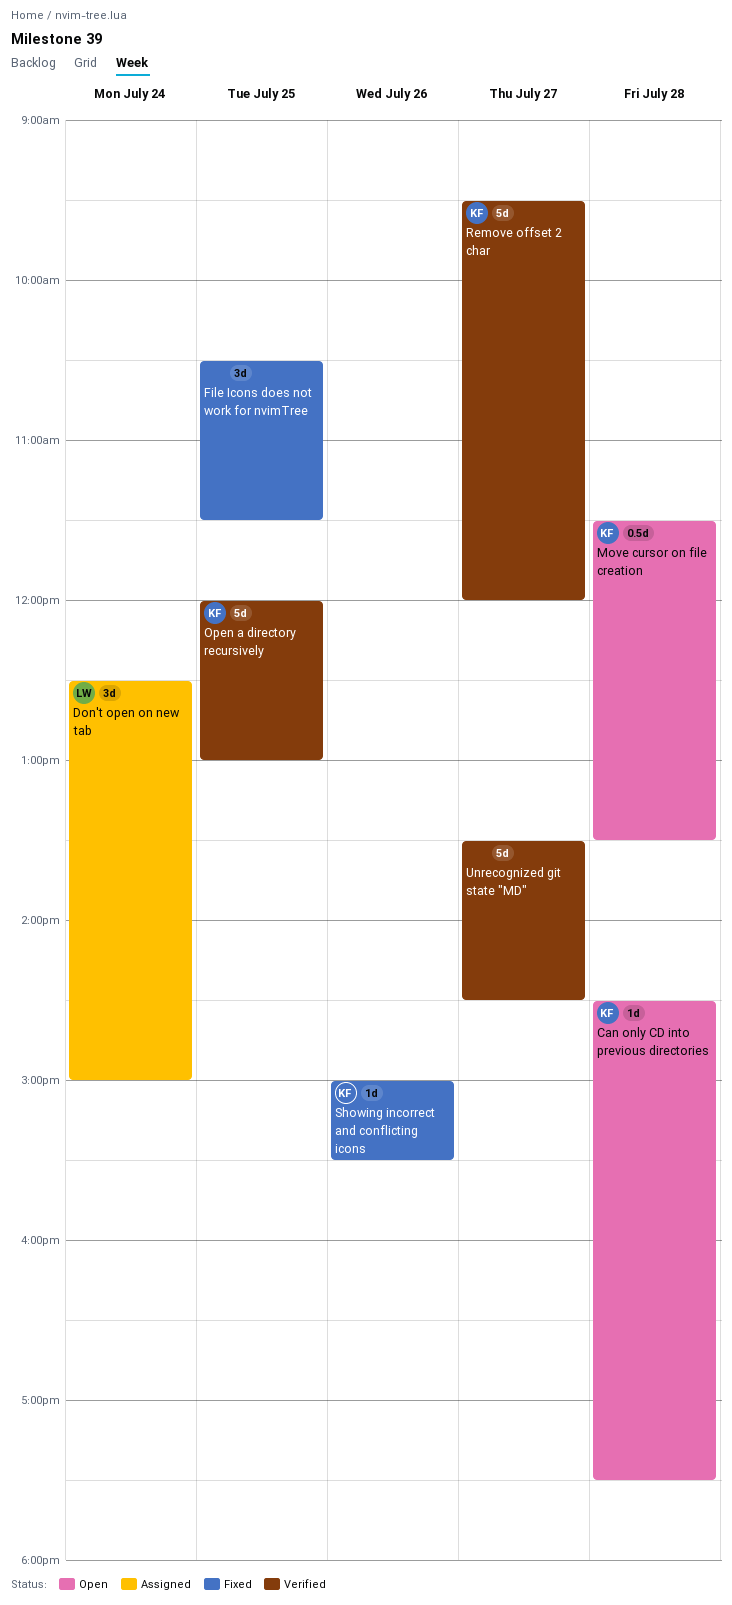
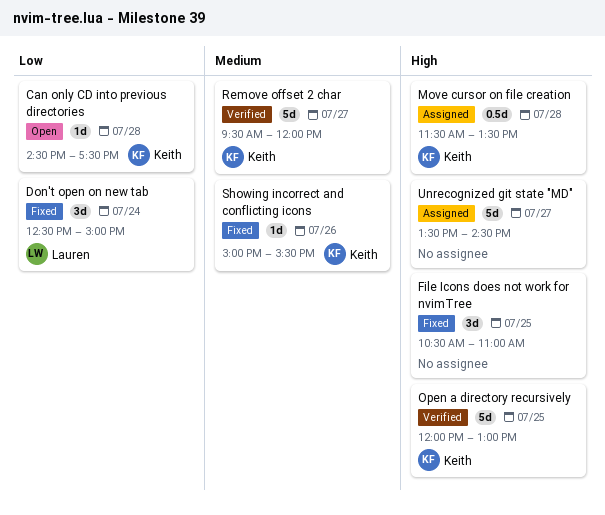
Don't open on new tab, status: Assigned -> Fixed
File Icons does not work for nvimTree, ends: 11:30 -> 11:00
Move cursor on file creation, status: Open -> Assigned
Unrecognized git state "MD", status: Verified -> Assigned

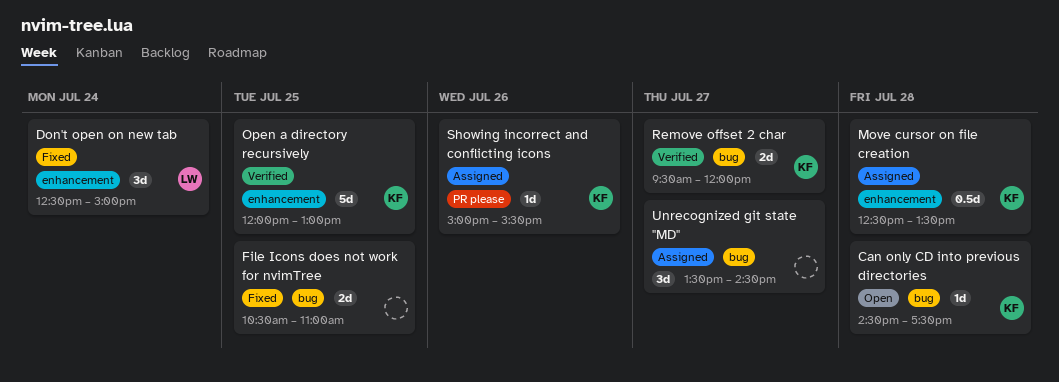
File Icons does not work for nvimTree, estimate: 3d -> 2d
Move cursor on file creation, begins: 11:30 -> 12:30
Remove offset 2 char, estimate: 5d -> 2d
Showing incorrect and conflicting icons, status: Fixed -> Assigned
Unrecognized git state "MD", estimate: 5d -> 3d

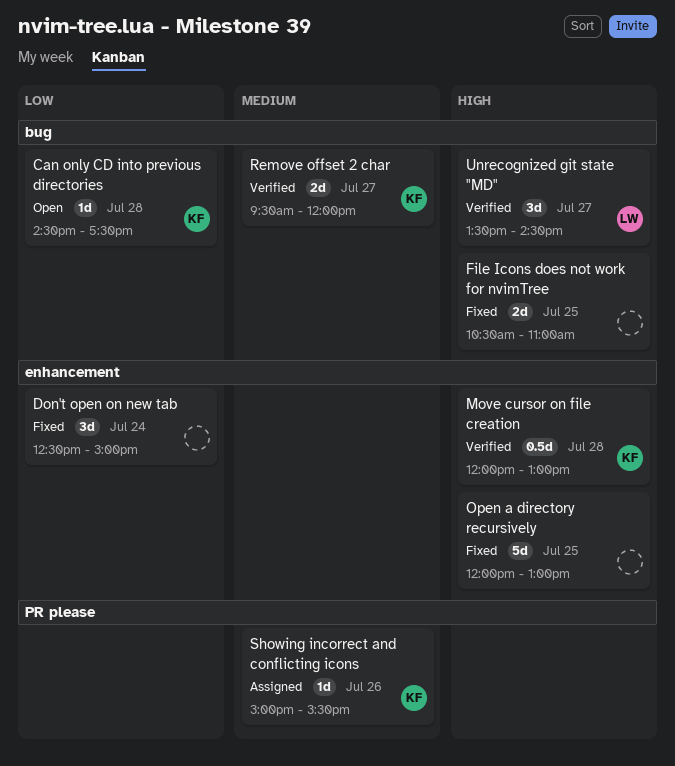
Don't open on new tab, owner: LW -> none
Move cursor on file creation, status: Assigned -> Verified
Move cursor on file creation, begins: 12:30 -> 12:00
Move cursor on file creation, ends: 13:30 -> 13:00
Open a directory recursively, status: Verified -> Fixed
Open a directory recursively, owner: KF -> none
Unrecognized git state "MD", status: Assigned -> Verified
Unrecognized git state "MD", owner: none -> LW

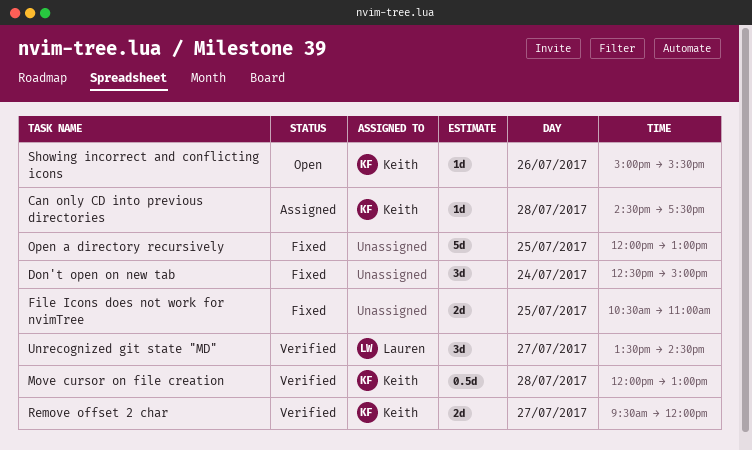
Can only CD into previous directories, status: Open -> Assigned
Showing incorrect and conflicting icons, status: Assigned -> Open

